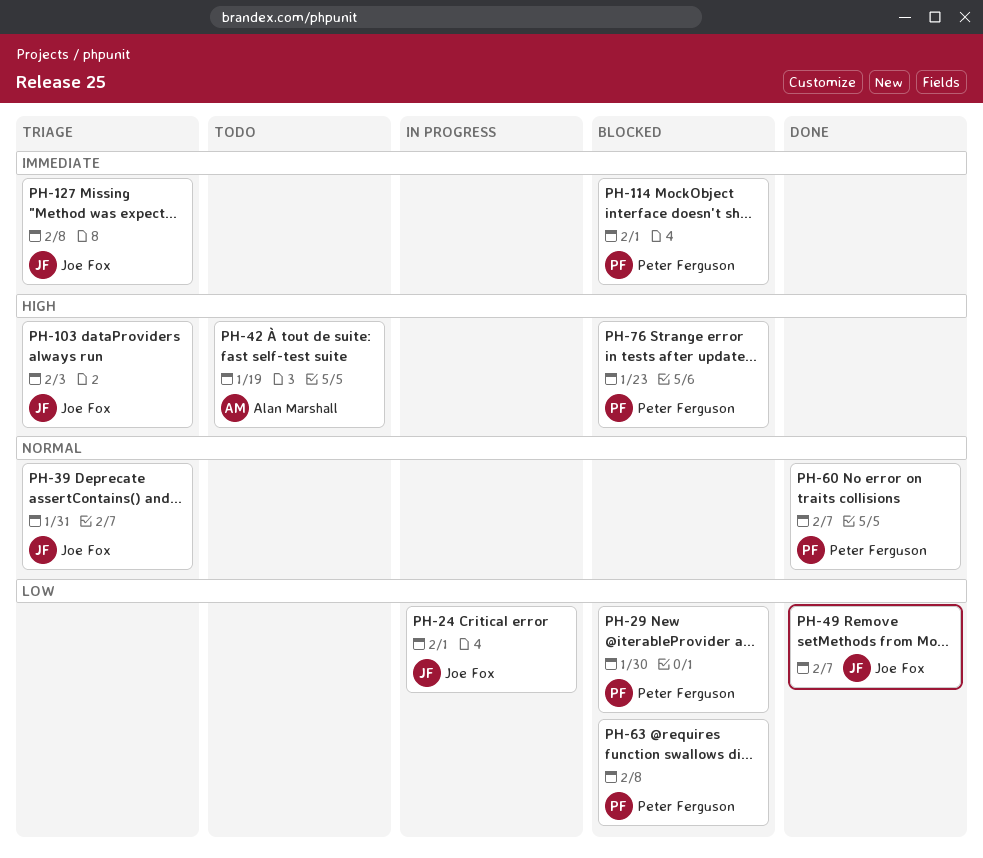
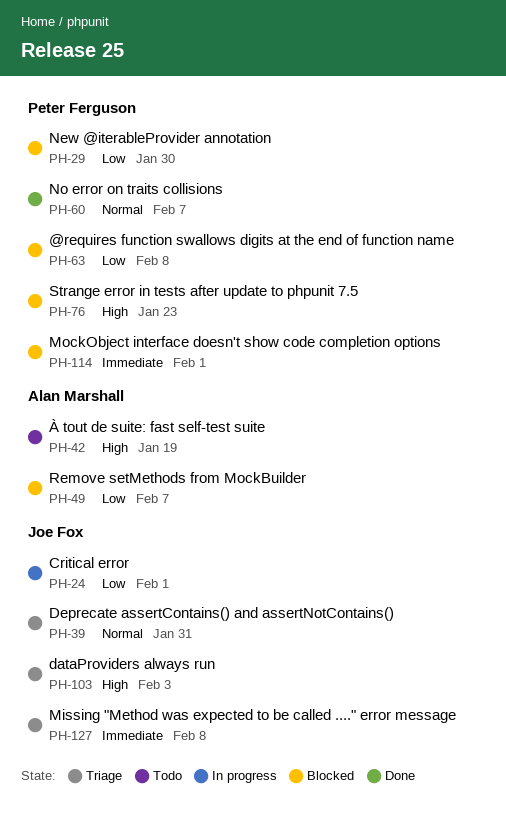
PH-49, status: Done -> Blocked
PH-49, owner: Joe Fox -> Alan Marshall

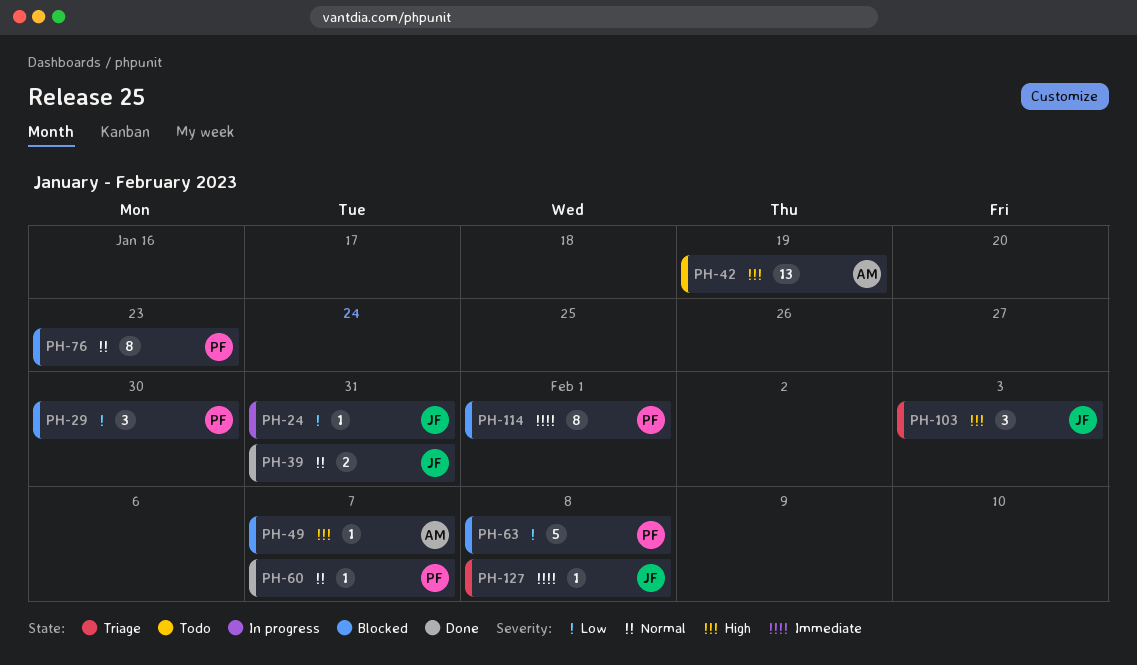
PH-24, due: Feb 1 -> Jan 31
PH-39, status: Triage -> Done
PH-49, priority: Low -> High
PH-76, priority: High -> Normal

